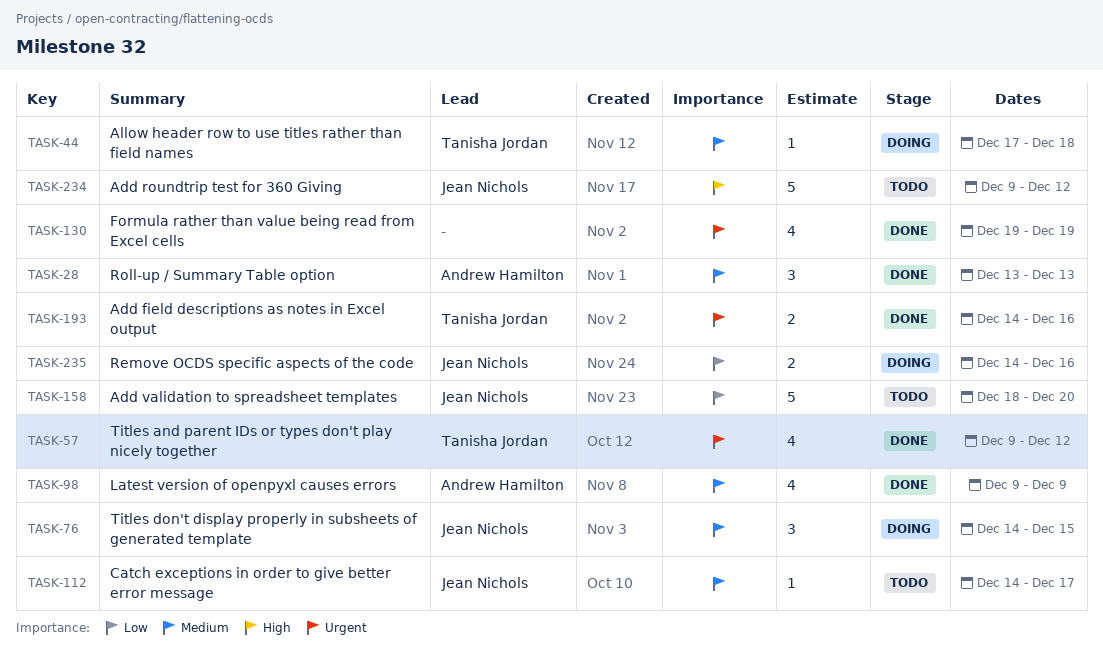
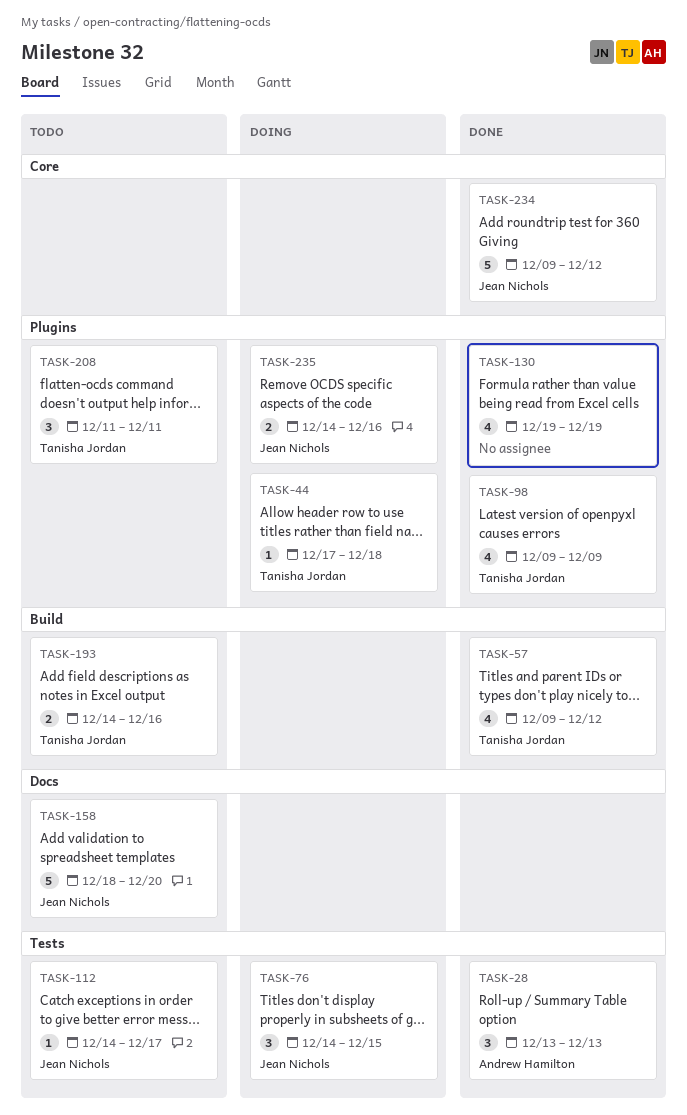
TASK-98, owner: Andrew Hamilton -> Tanisha Jordan
TASK-193, status: Done -> Todo
TASK-208: none -> present
TASK-234, status: Todo -> Done

